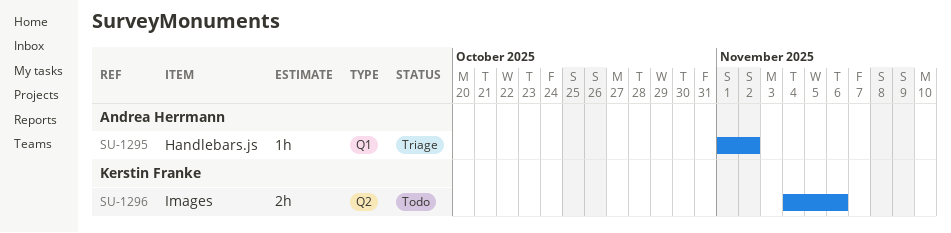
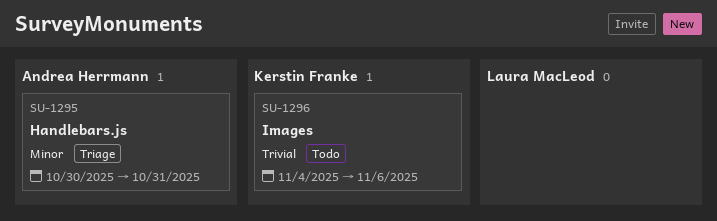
SU-1295, start: Nov 1 -> Oct 30
SU-1295, due: Nov 2 -> Oct 31

